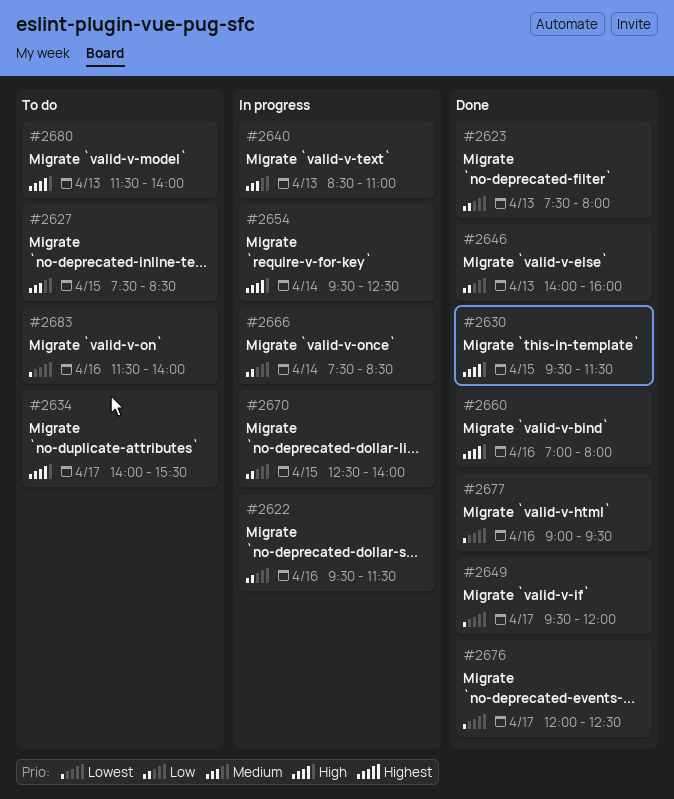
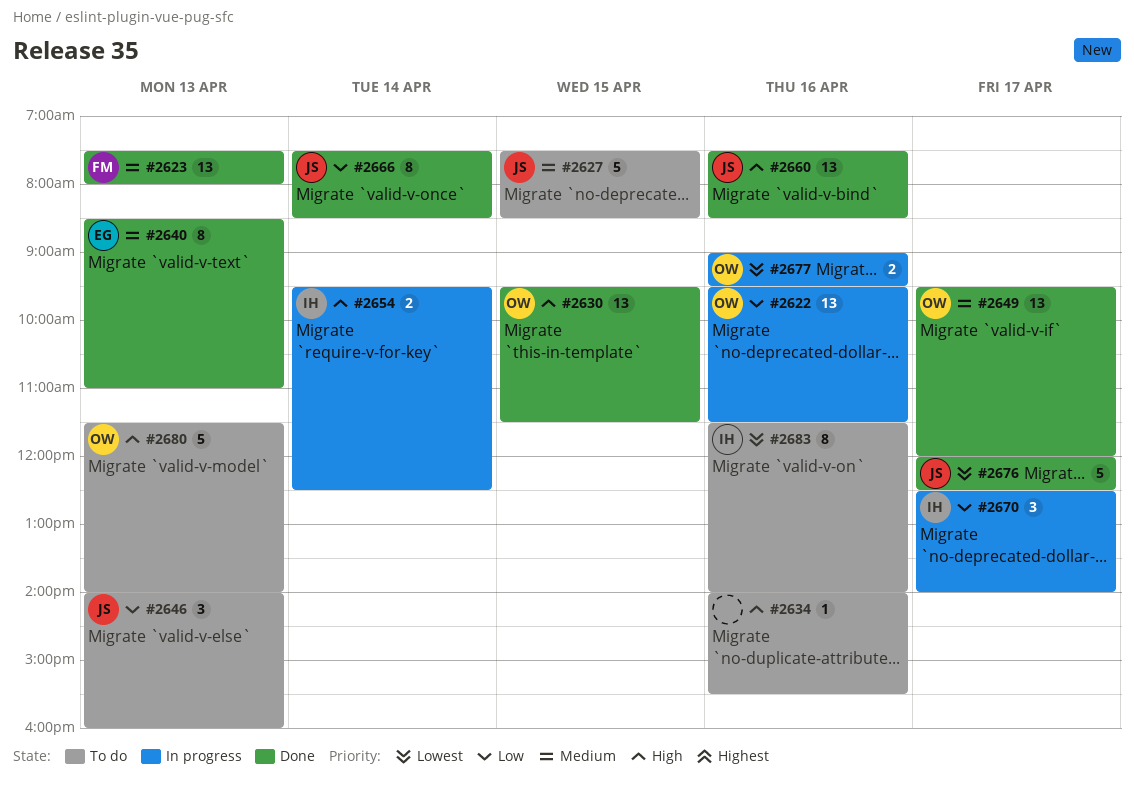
#2623, priority: Low -> Medium
#2634, day: Apr 17 -> Apr 16
#2640, status: In progress -> Done
#2646, status: Done -> To do
#2649, priority: Lowest -> Medium
#2660, begins: 07:00 -> 07:30
#2660, ends: 08:00 -> 08:30
#2666, status: In progress -> Done
#2670, day: Apr 15 -> Apr 17
#2677, status: Done -> In progress

